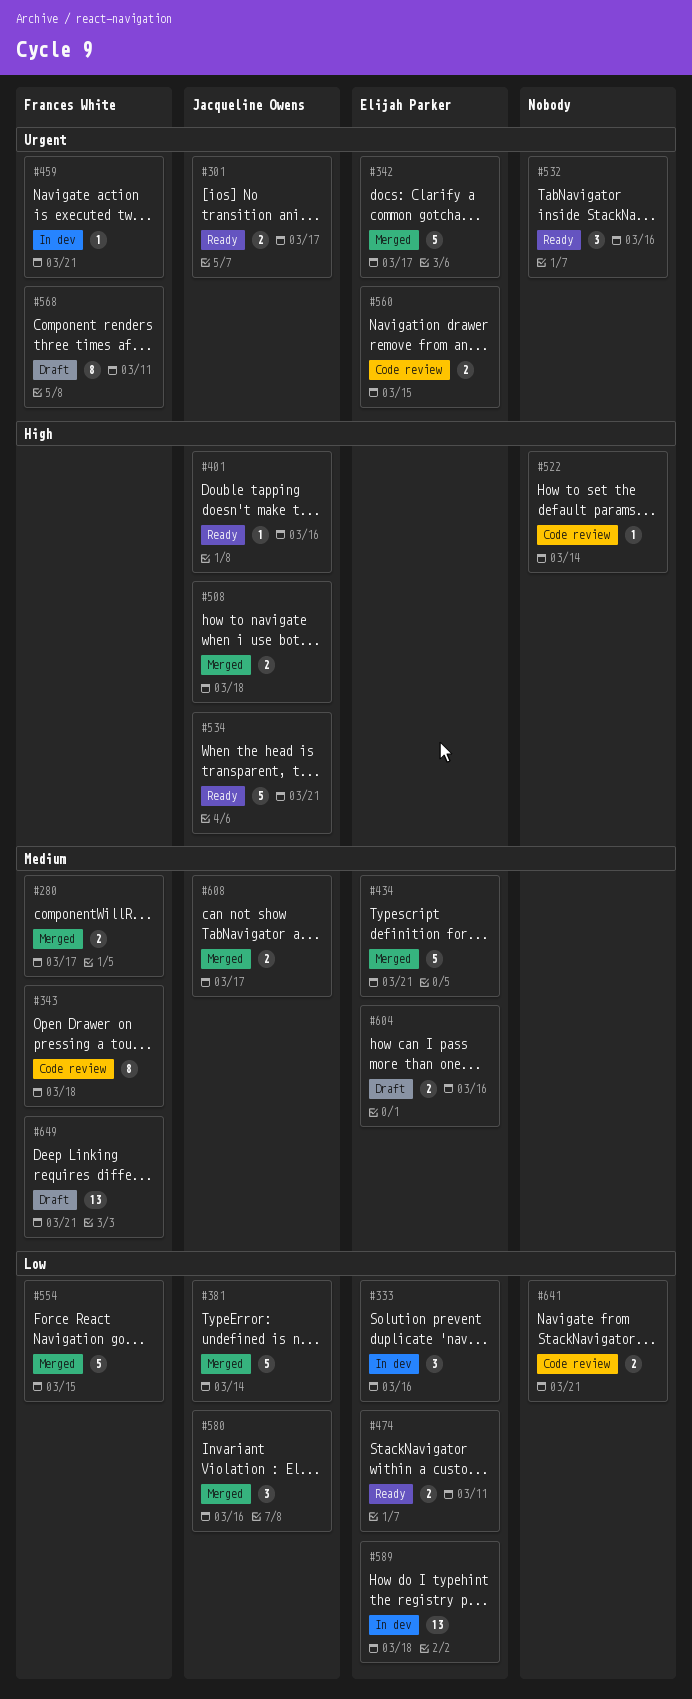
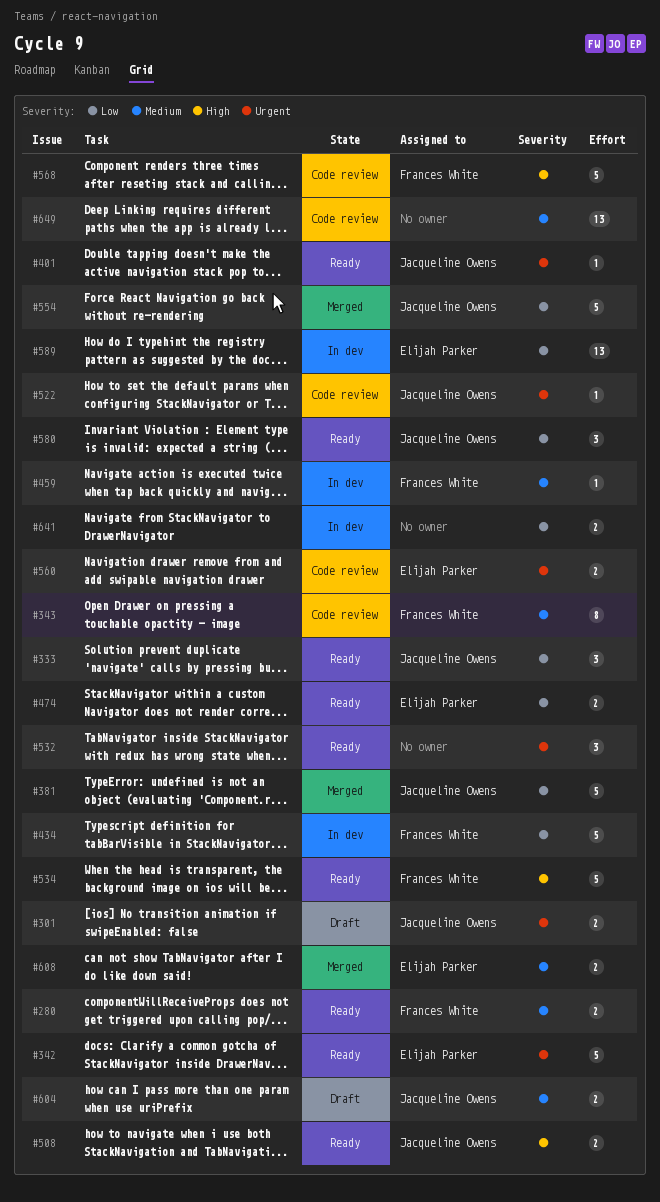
#280, status: Merged -> Ready
#301, status: Ready -> Draft
#333, status: In dev -> Ready
#333, owner: Elijah Parker -> Jacqueline Owens
#342, status: Merged -> Ready
#401, priority: High -> Urgent
#434, status: Merged -> In dev
#434, owner: Elijah Parker -> Frances White
#434, priority: Medium -> Low
#459, priority: Urgent -> Medium
#508, status: Merged -> Ready
#522, owner: none -> Jacqueline Owens
#522, priority: High -> Urgent
#534, owner: Jacqueline Owens -> Frances White
#554, owner: Frances White -> Jacqueline Owens
#568, status: Draft -> Code review
#568, priority: Urgent -> High
#568, estimate: 8 -> 5
#580, status: Merged -> Ready
#604, owner: Elijah Parker -> Jacqueline Owens
#608, owner: Jacqueline Owens -> Elijah Parker
#641, status: Code review -> In dev
#649, status: Draft -> Code review
#649, owner: Frances White -> none

